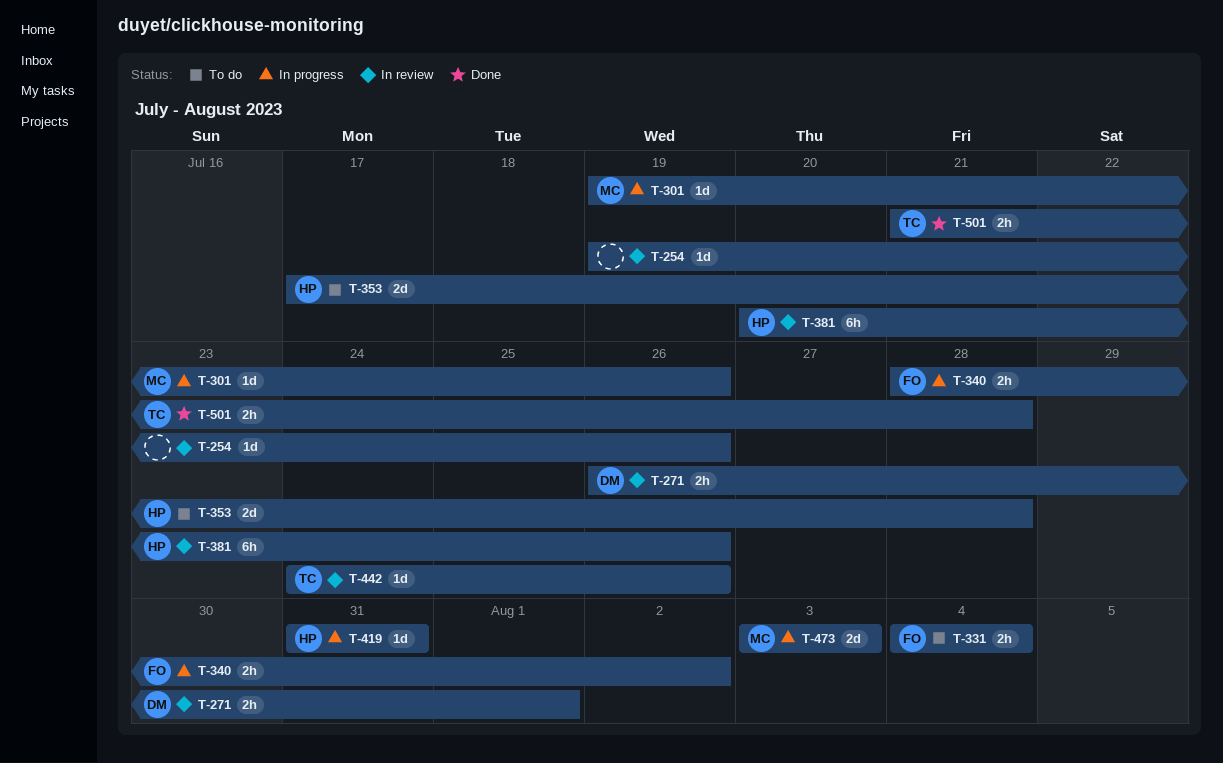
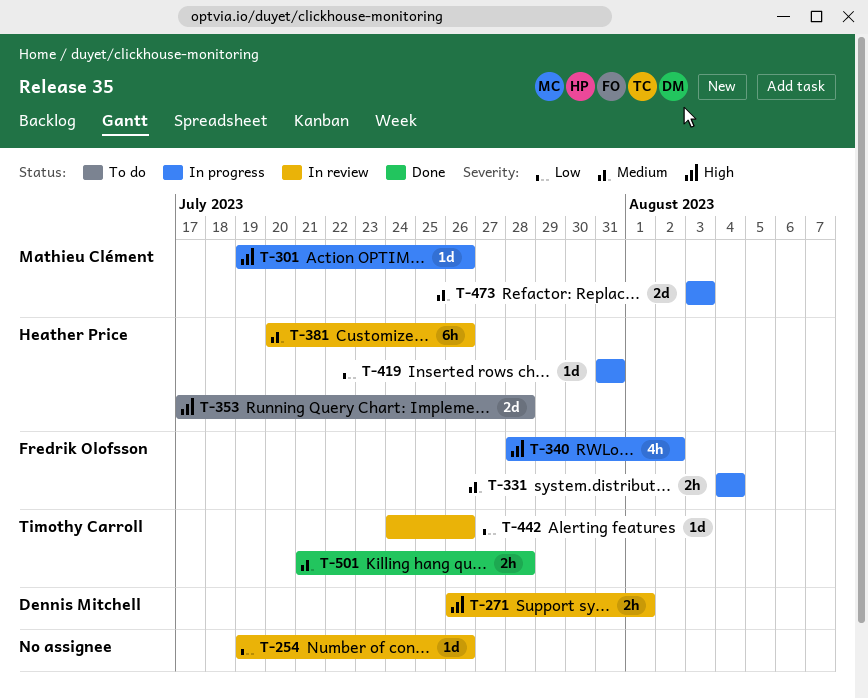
T-331, status: To do -> In progress
T-340, estimate: 2h -> 4h

